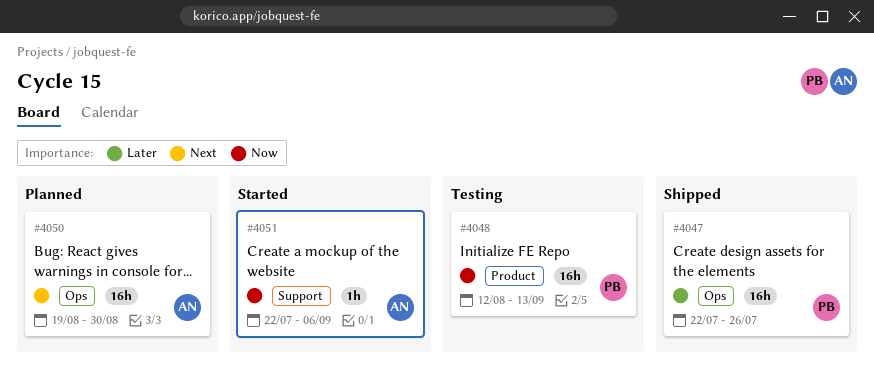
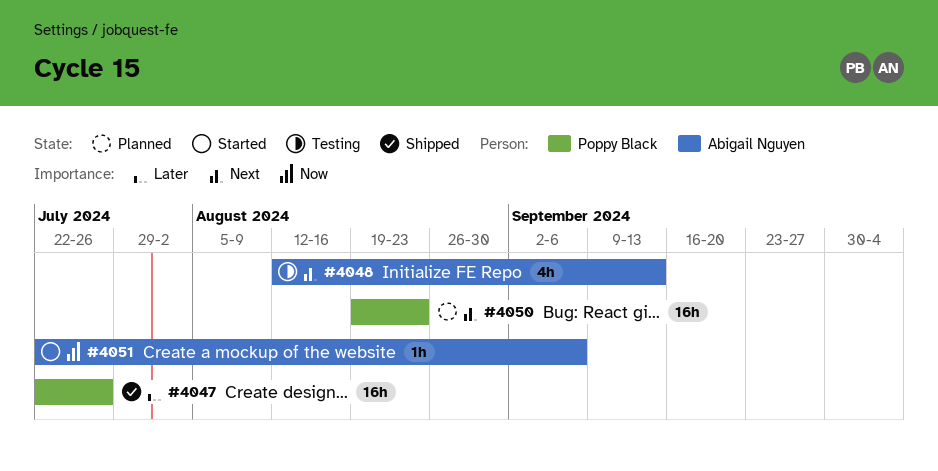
#4048, owner: Poppy Black -> Abigail Nguyen
#4048, priority: Now -> Next
#4048, estimate: 16h -> 4h
#4050, owner: Abigail Nguyen -> Poppy Black
#4050, due: Aug 30 -> Aug 23

